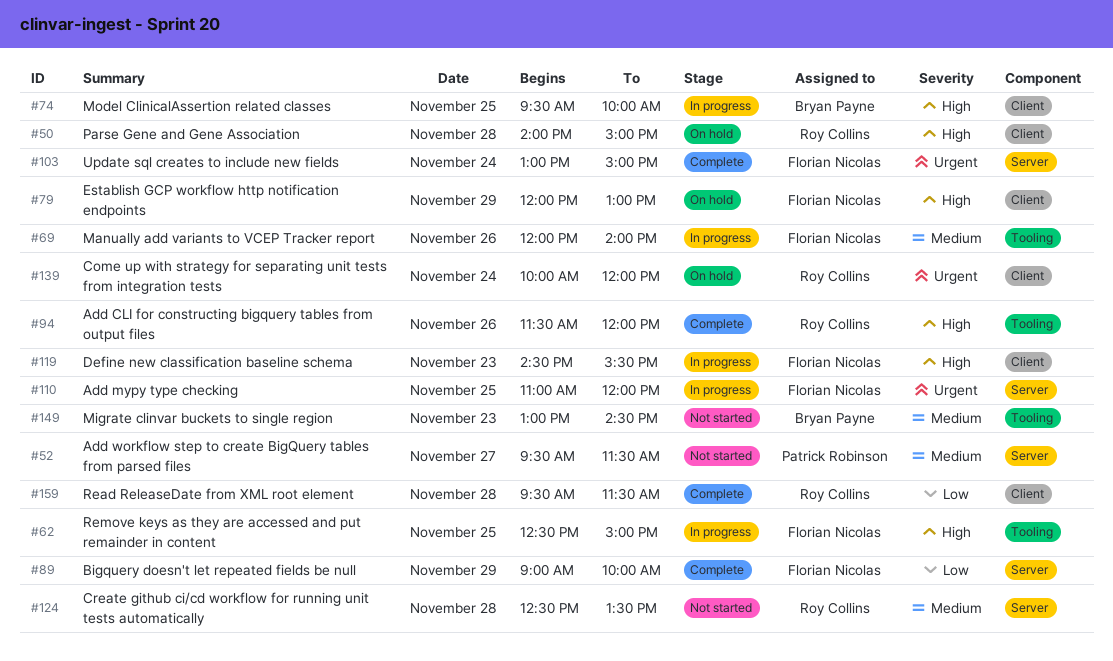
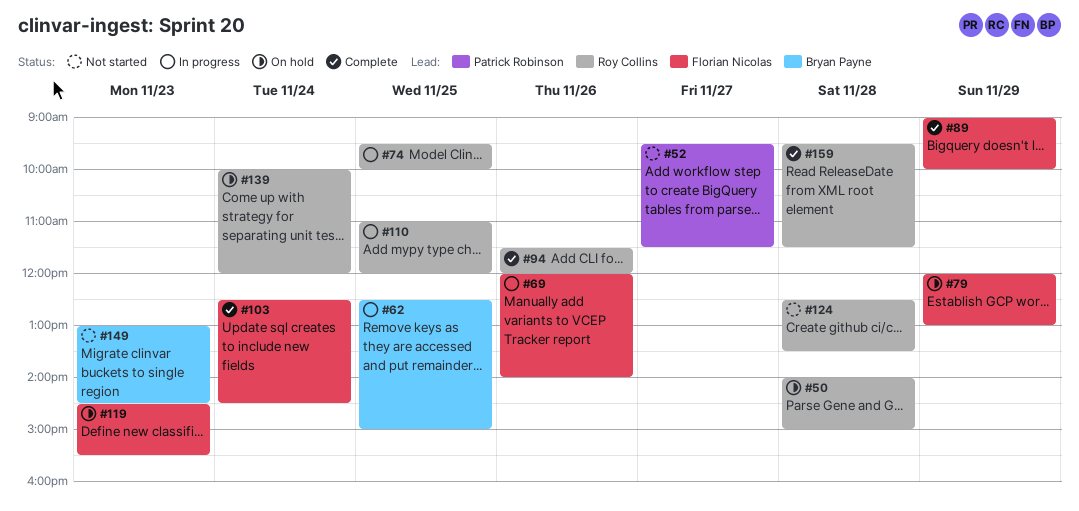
#62, owner: Florian Nicolas -> Bryan Payne
#74, owner: Bryan Payne -> Roy Collins
#103, begins: 13:00 -> 12:30
#103, ends: 15:00 -> 14:30
#110, owner: Florian Nicolas -> Roy Collins
#119, status: In progress -> On hold

